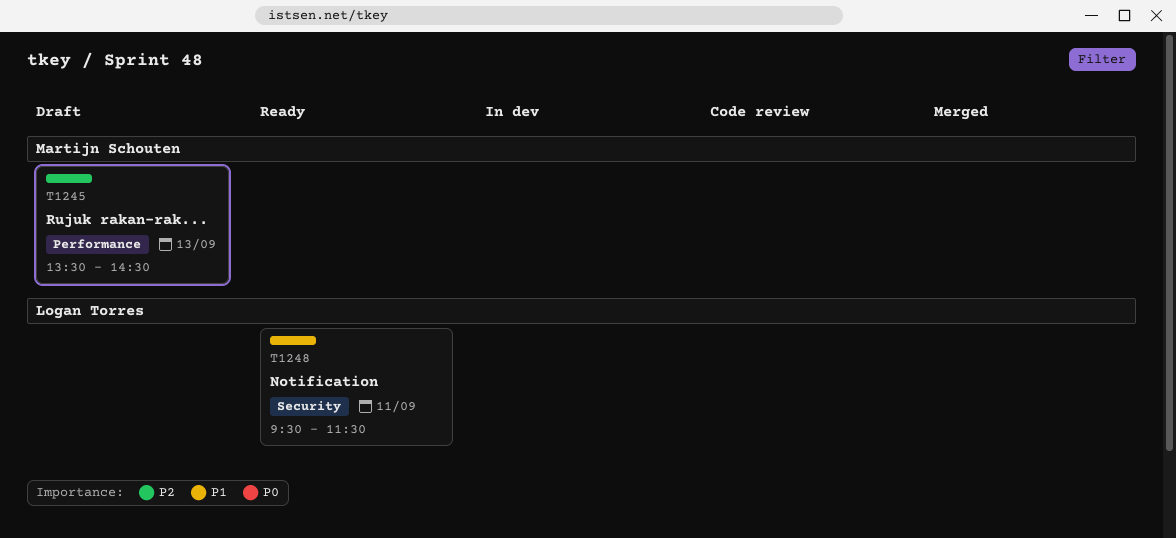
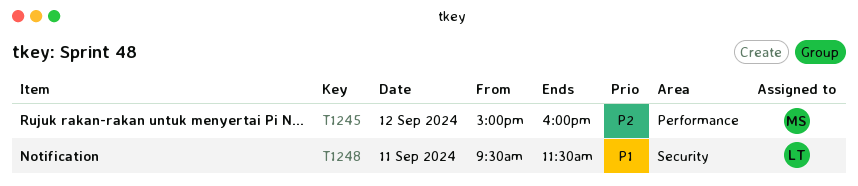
T1245, day: Sep 13 -> Sep 12
T1245, begins: 13:30 -> 15:00
T1245, ends: 14:30 -> 16:00

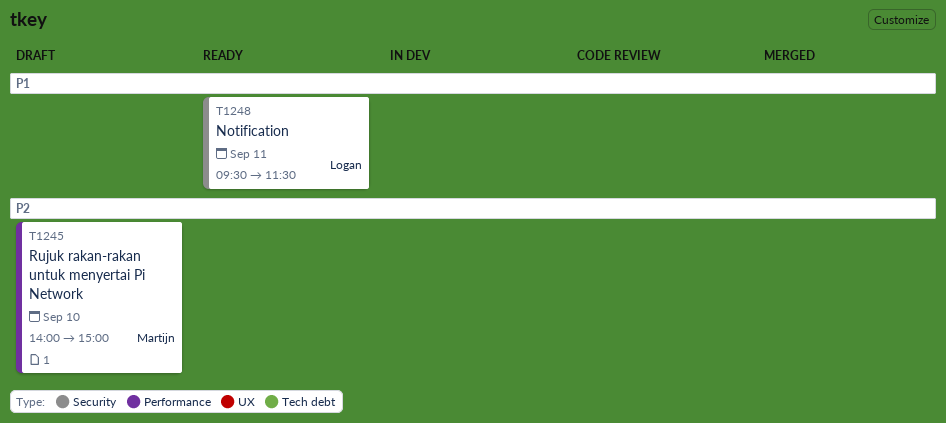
T1245, day: Sep 12 -> Sep 10
T1245, begins: 15:00 -> 14:00
T1245, ends: 16:00 -> 15:00

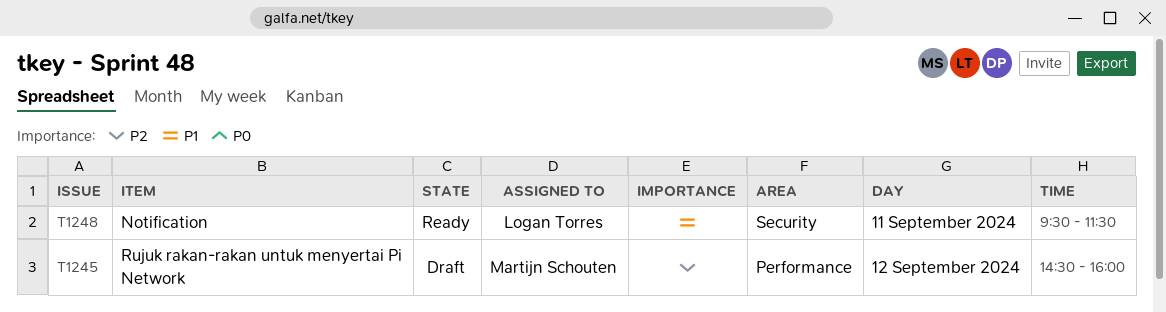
T1245, day: Sep 10 -> Sep 12
T1245, begins: 14:00 -> 14:30
T1245, ends: 15:00 -> 16:00

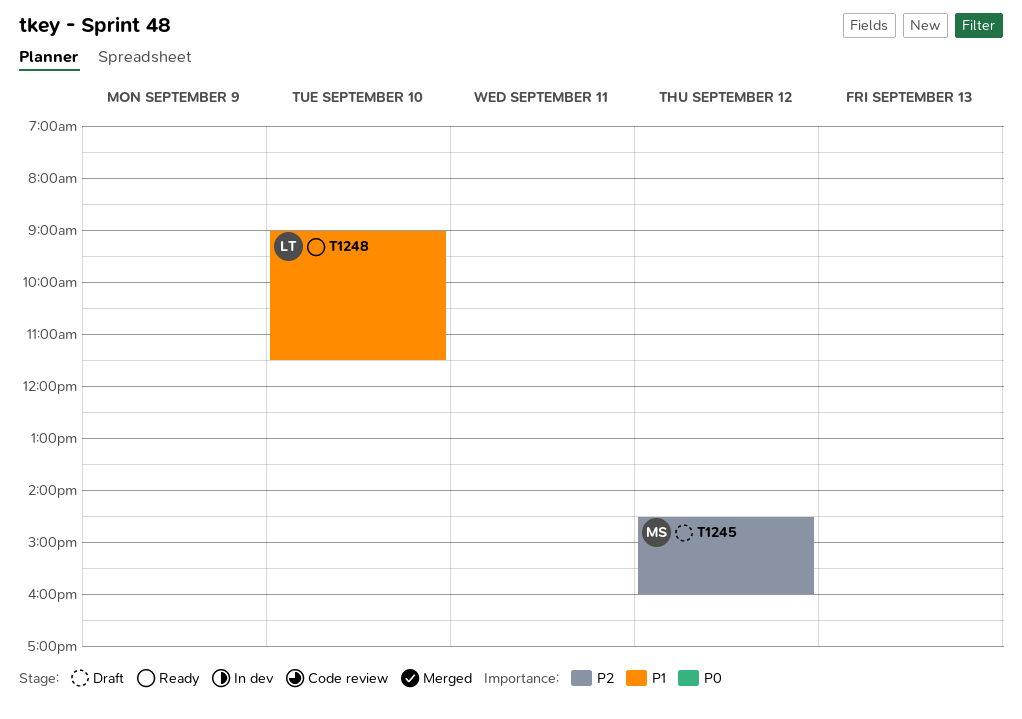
T1248, day: Sep 11 -> Sep 10
T1248, begins: 09:30 -> 09:00

